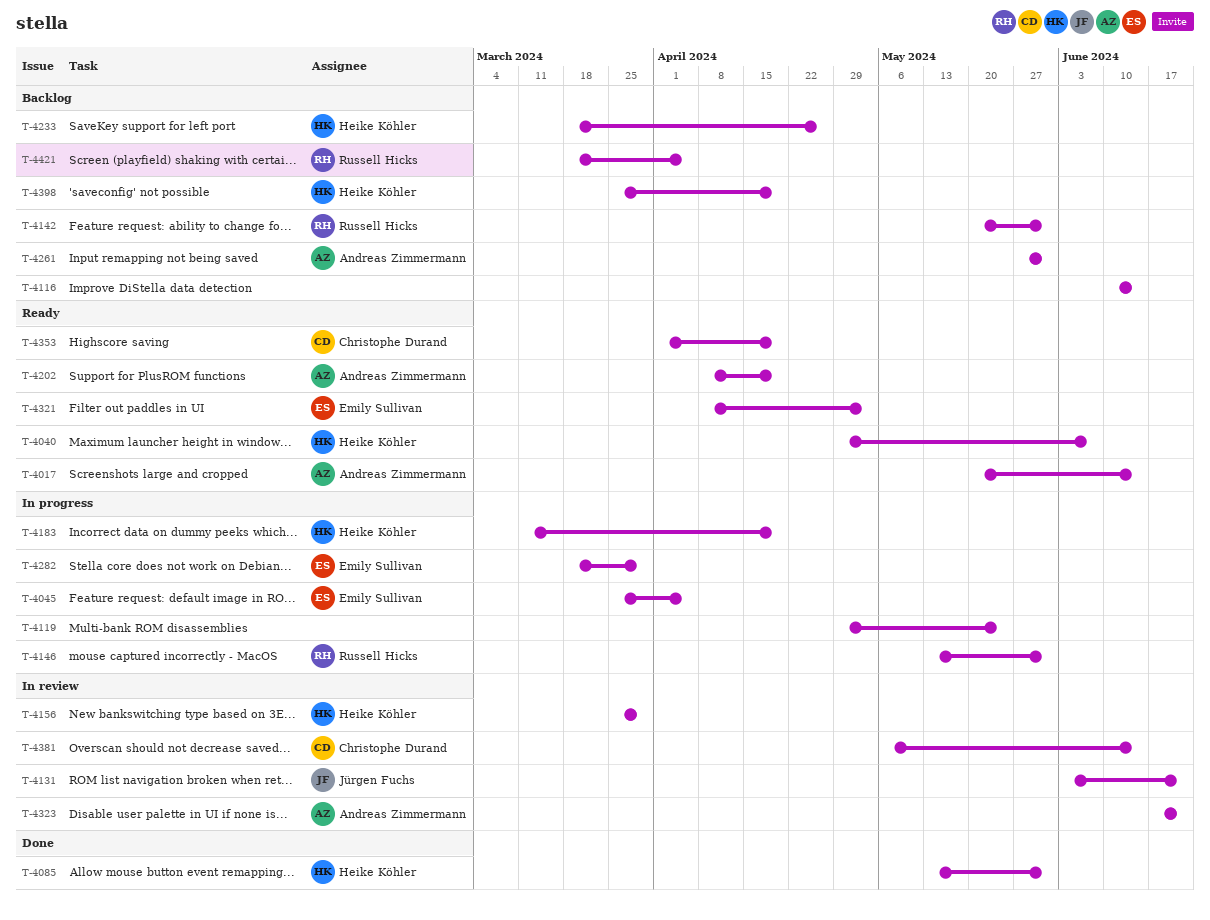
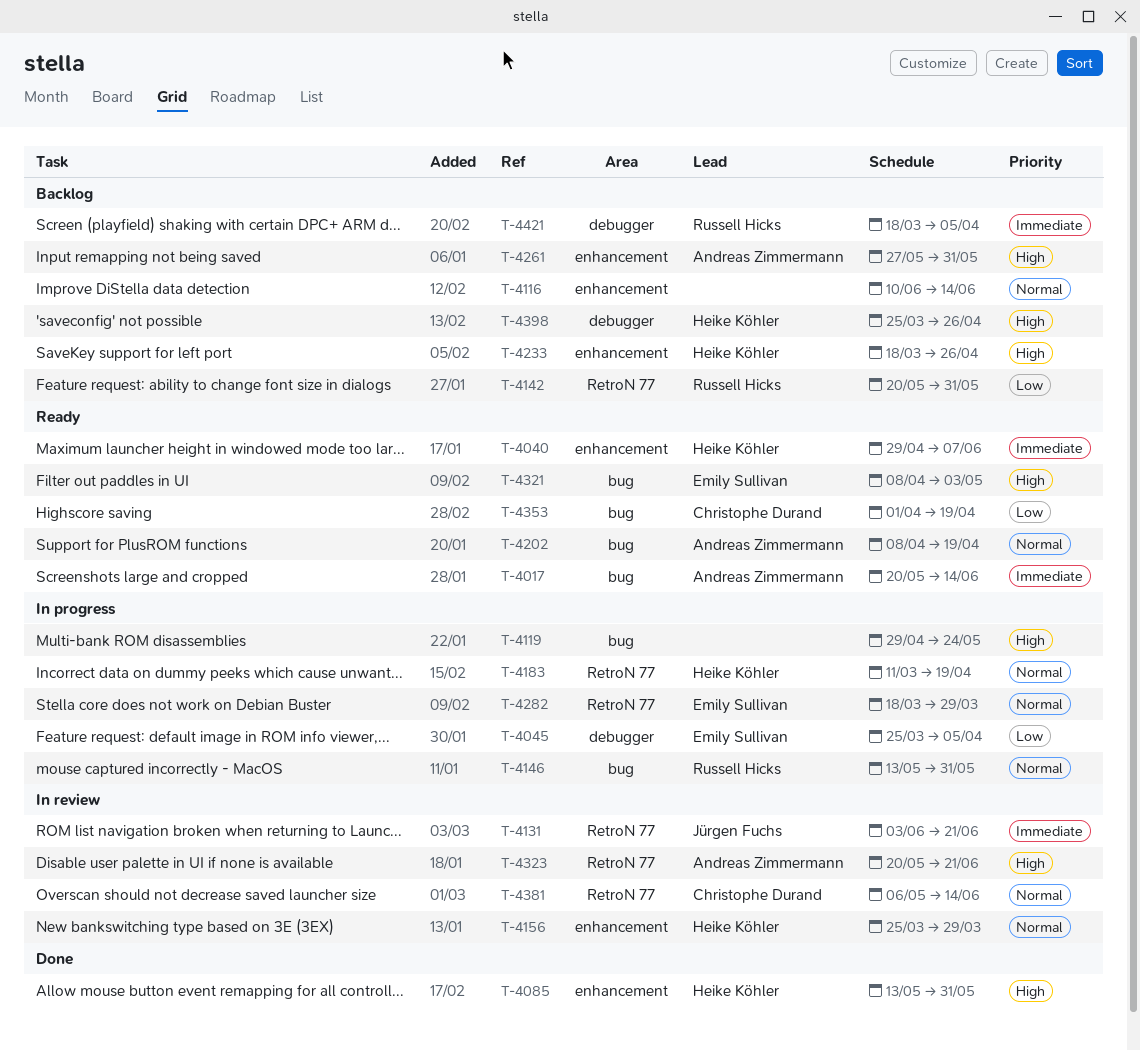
T-4323, start: Jun 17 -> May 20
T-4398, due: Apr 19 -> Apr 26

